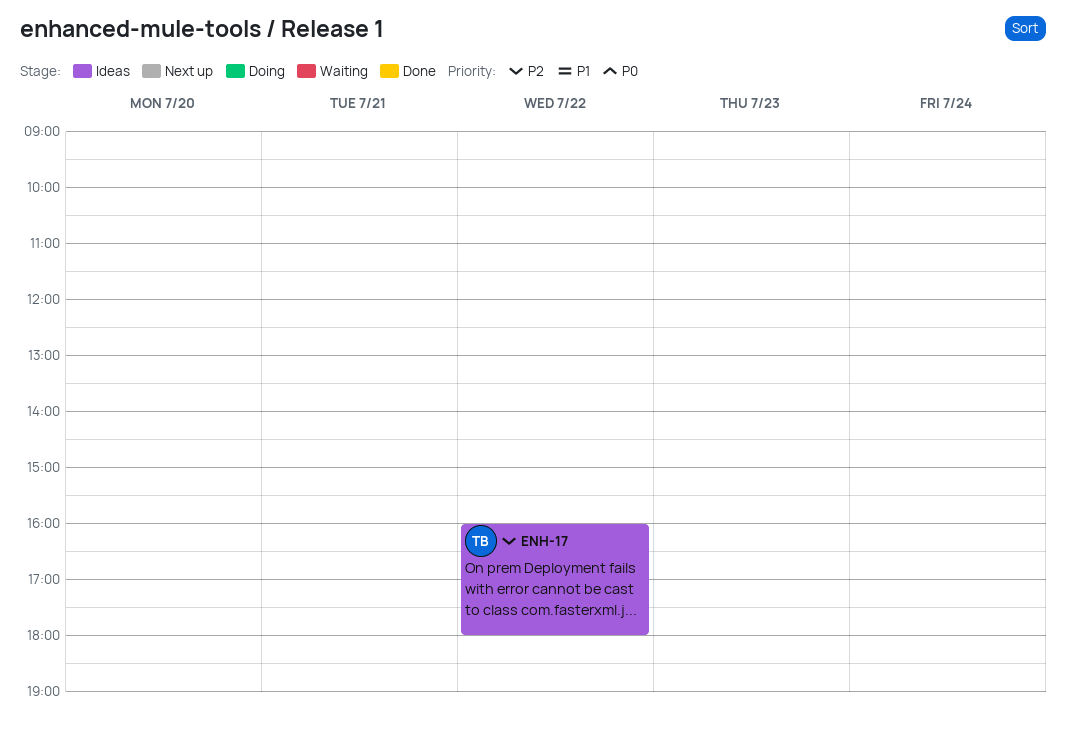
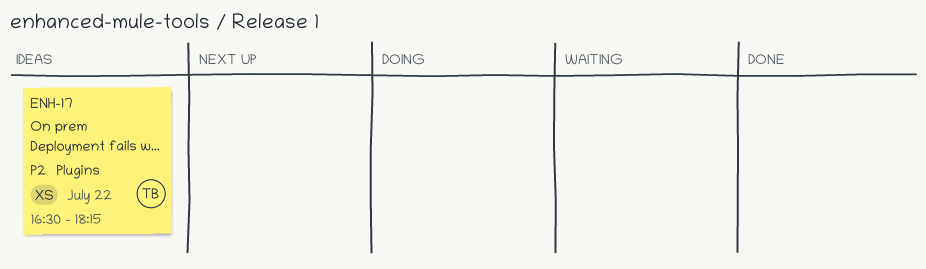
ENH-17, begins: 16:00 -> 16:30
ENH-17, ends: 18:00 -> 18:15

